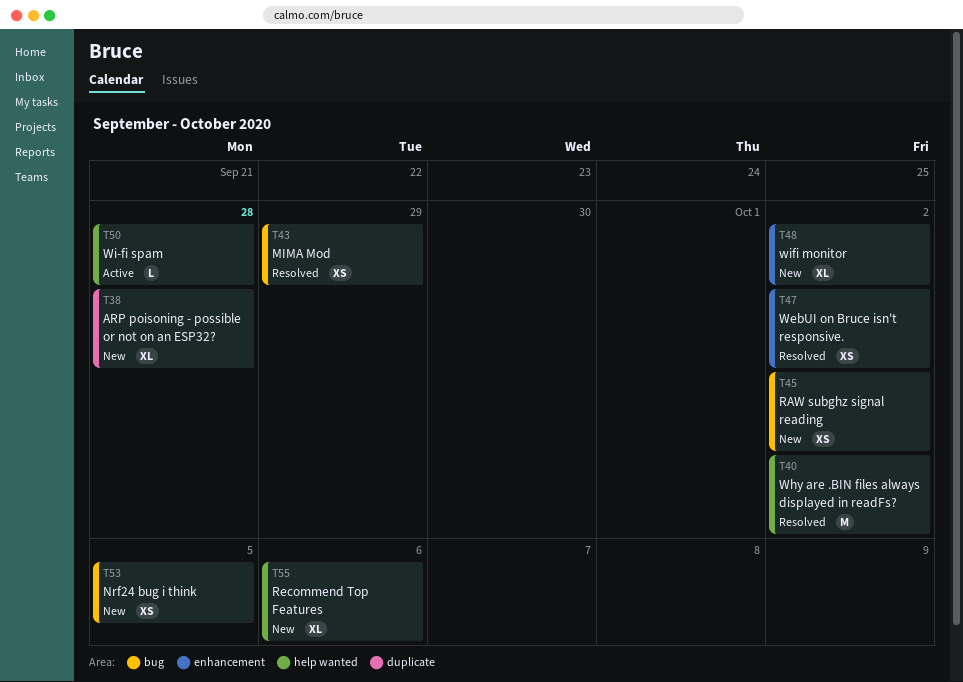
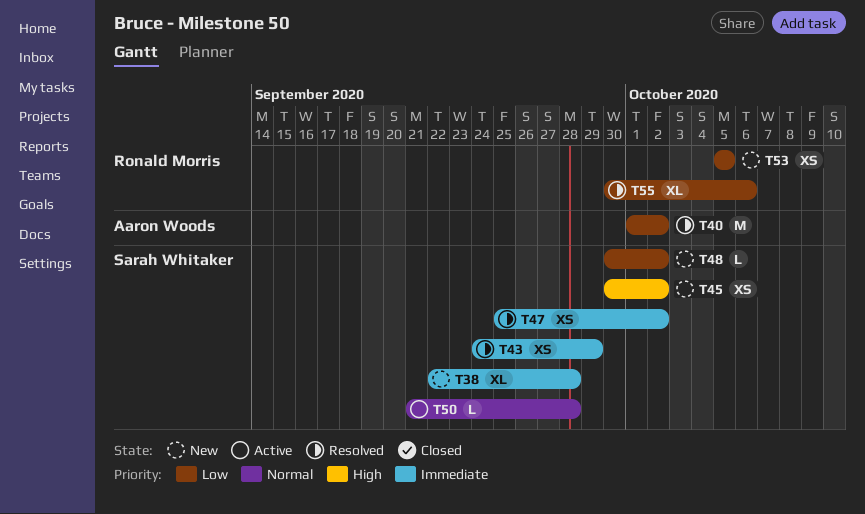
T48, estimate: XL -> L
T55, status: New -> Resolved

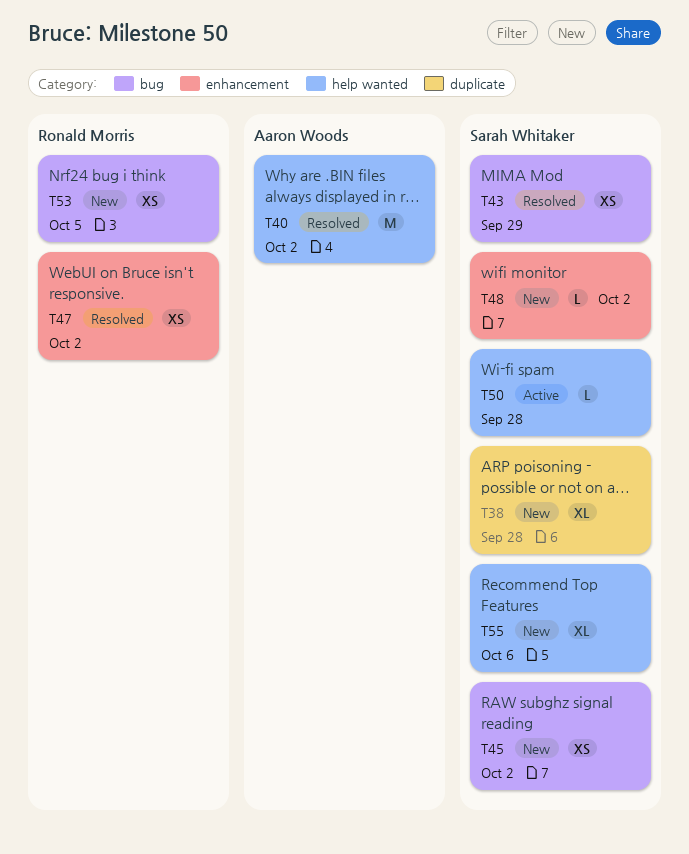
T47, owner: Sarah Whitaker -> Ronald Morris
T55, status: Resolved -> New
T55, owner: Ronald Morris -> Sarah Whitaker

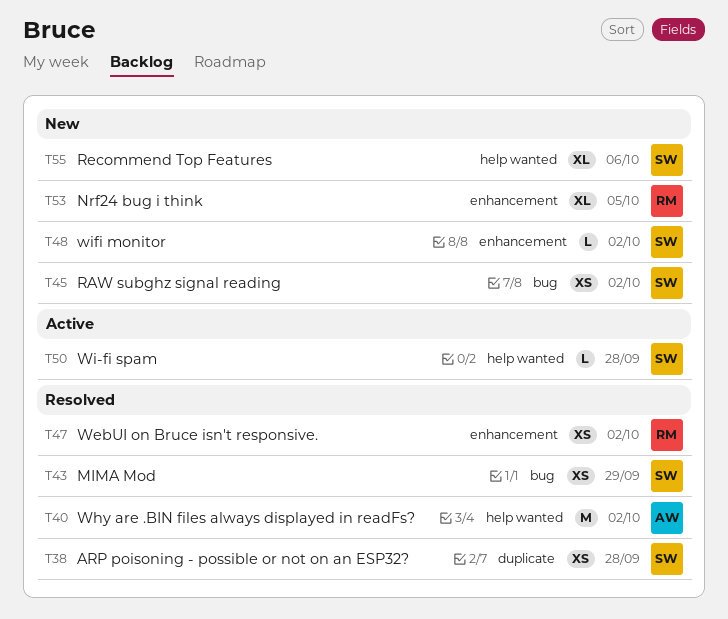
T38, status: New -> Resolved
T38, estimate: XL -> XS
T53, label: bug -> enhancement
T53, estimate: XS -> XL

